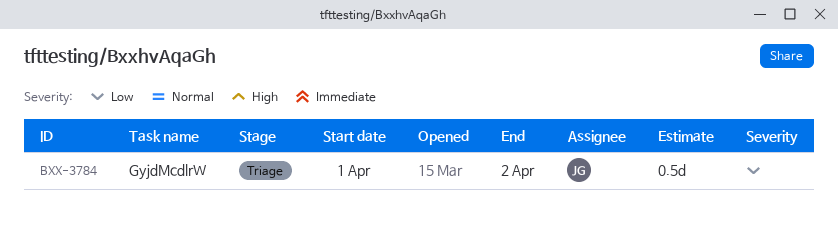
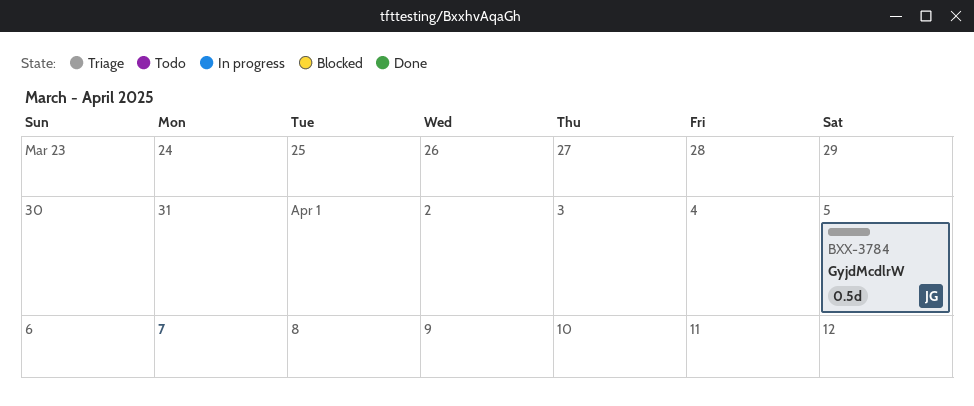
BXX-3784, due: Apr 2 -> Apr 5

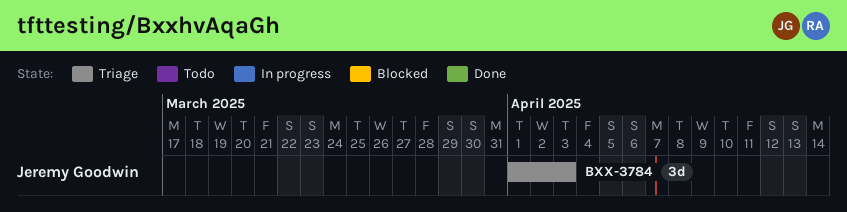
BXX-3784, estimate: 0.5d -> 3d
BXX-3784, due: Apr 5 -> Apr 3

